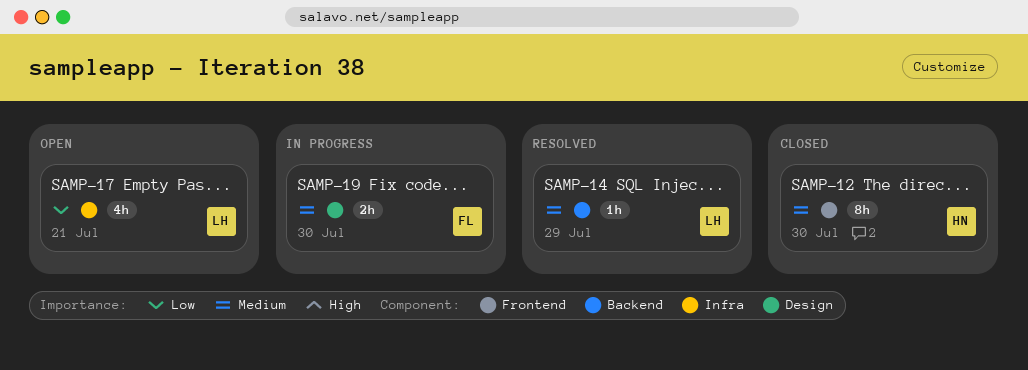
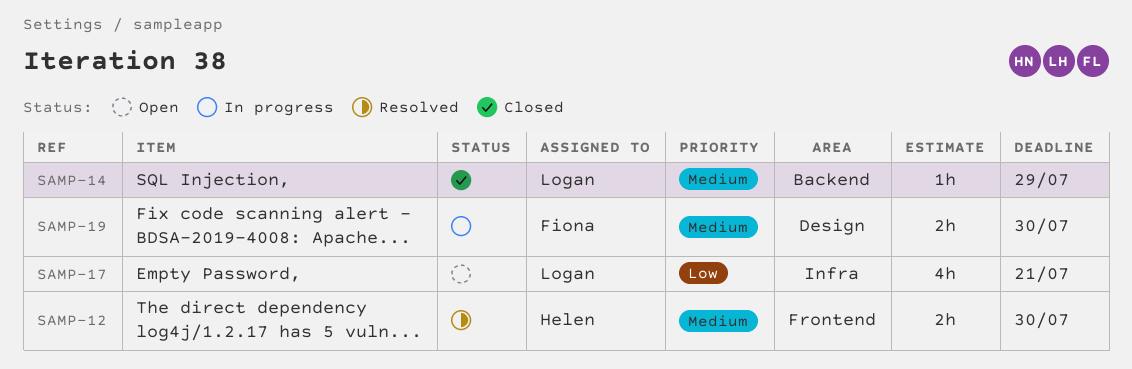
SAMP-12, status: Closed -> Resolved
SAMP-12, estimate: 8h -> 2h
SAMP-14, status: Resolved -> Closed

